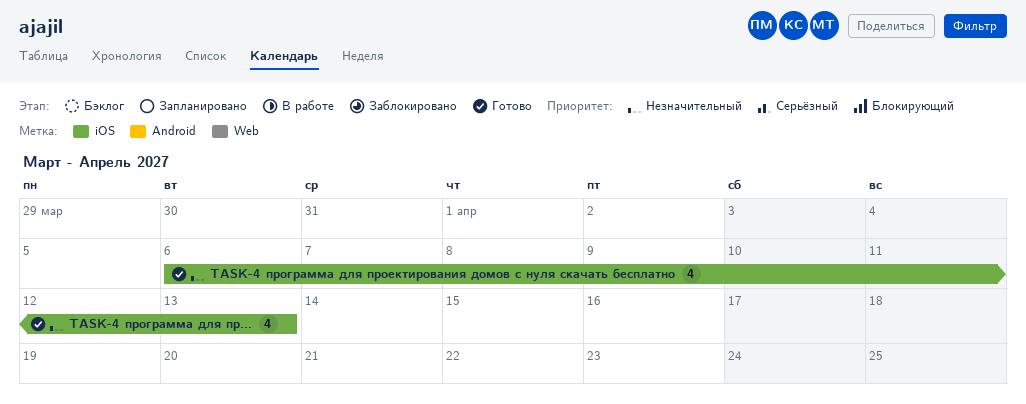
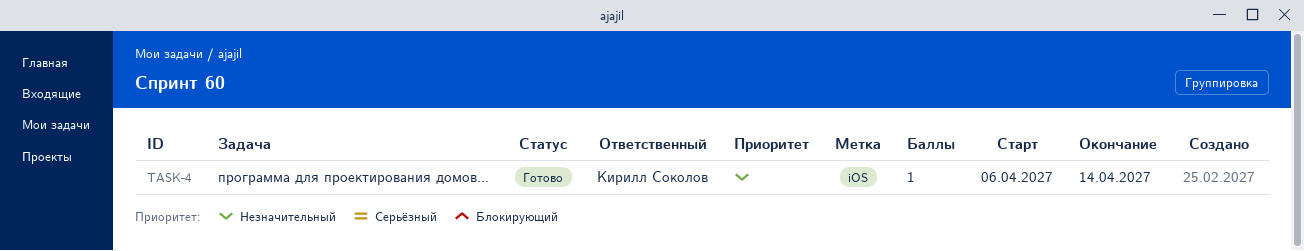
TASK-4, estimate: 4 -> 1
TASK-4, due: Apr 13 -> Apr 14

